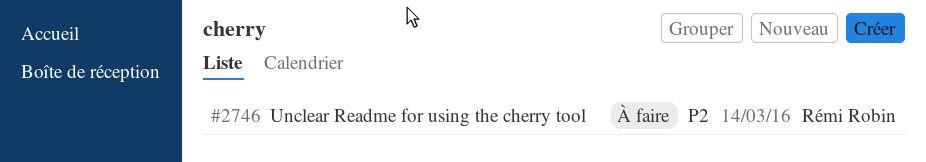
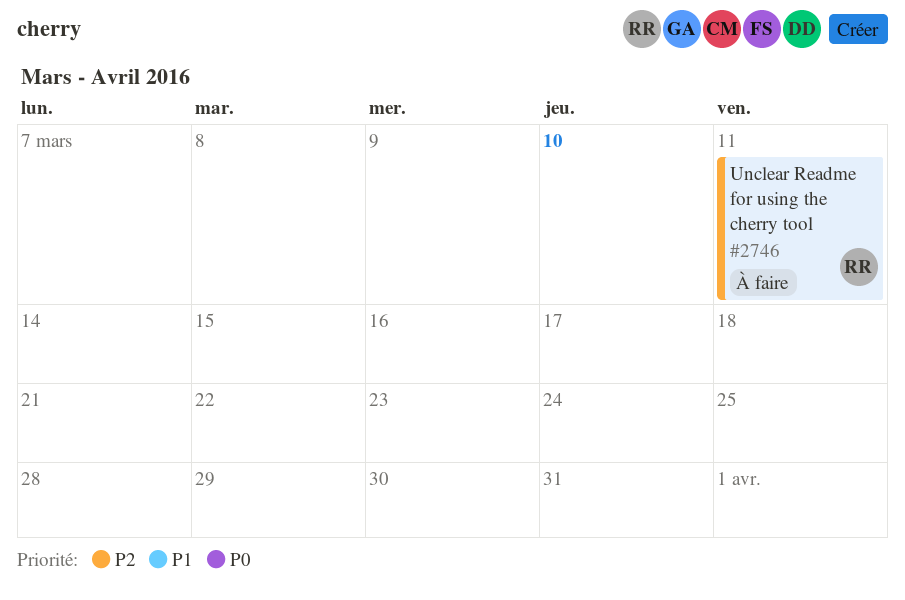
#2746, due: Mar 14 -> Mar 11

